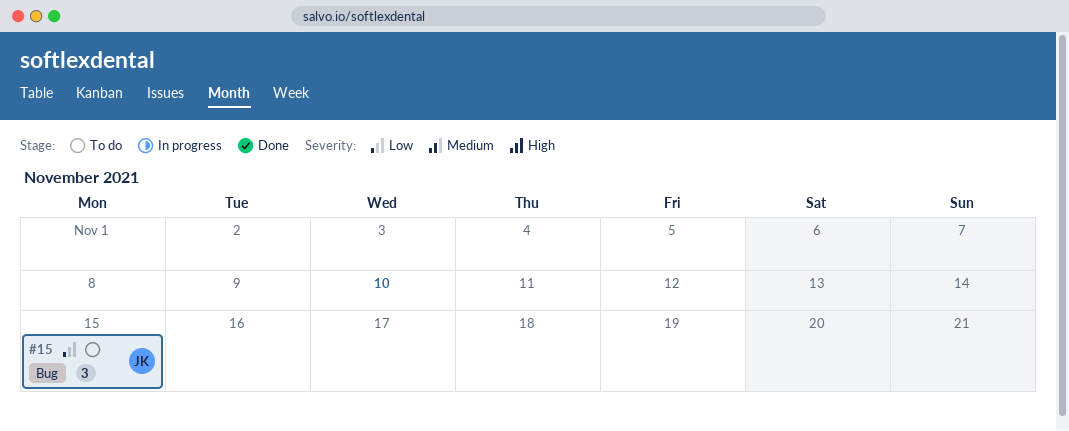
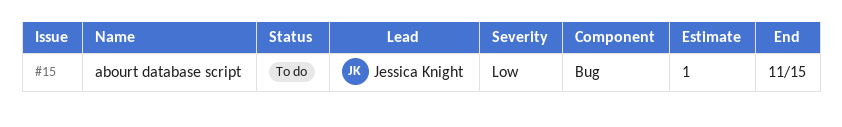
#15, estimate: 3 -> 1

